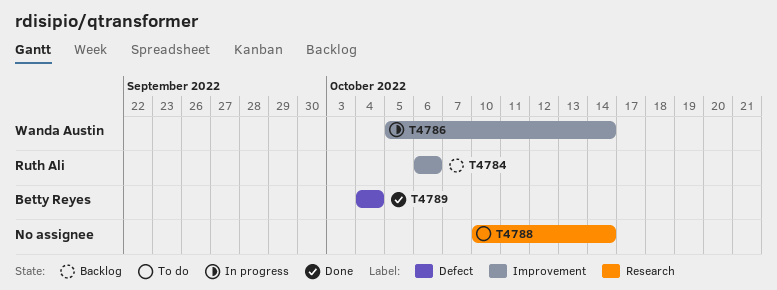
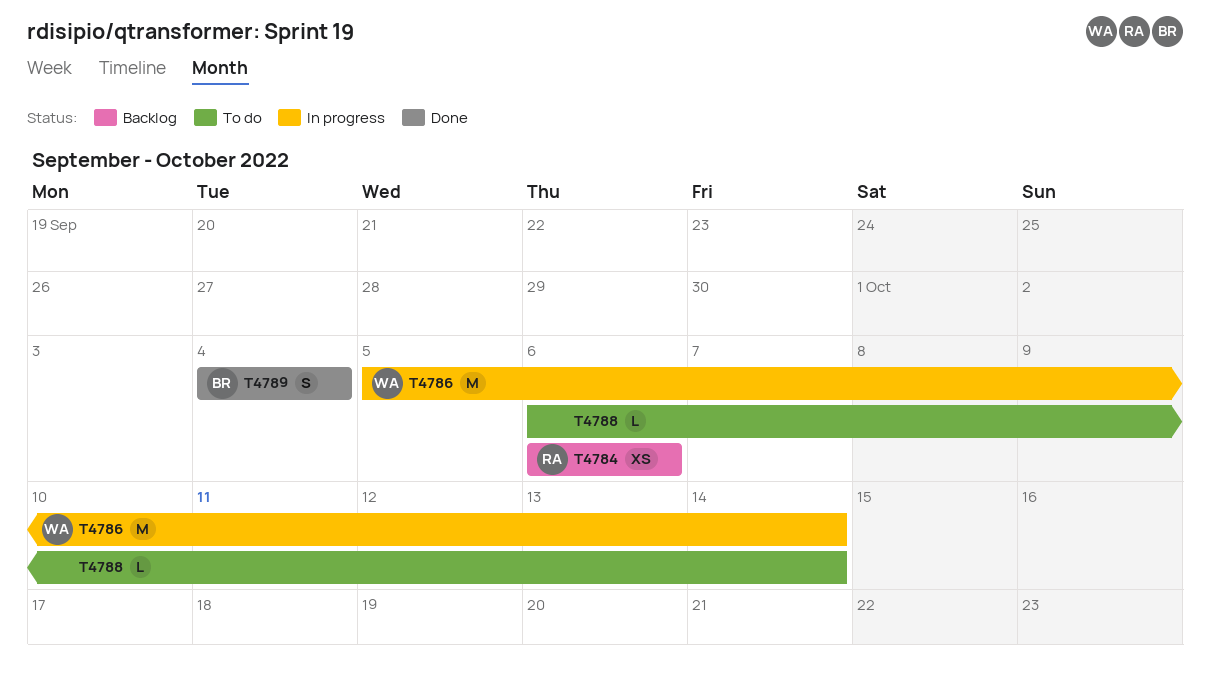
T4788, start: Oct 10 -> Oct 6

